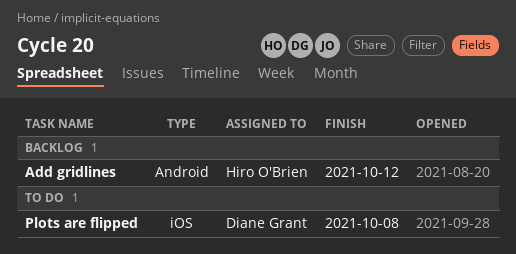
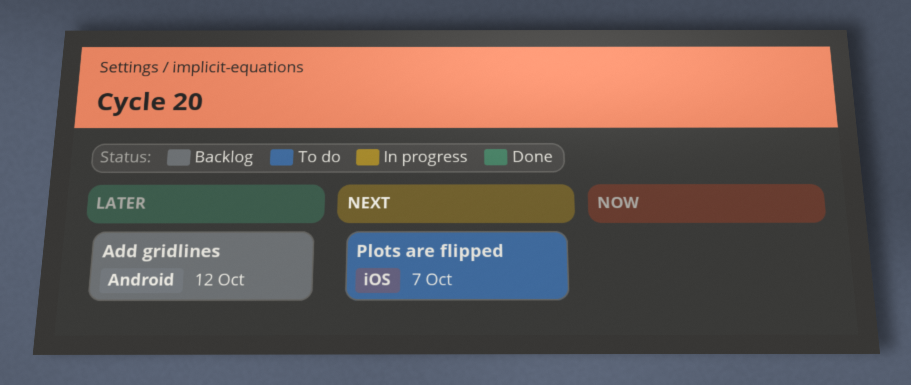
Plots are flipped, due: Oct 8 -> Oct 7

